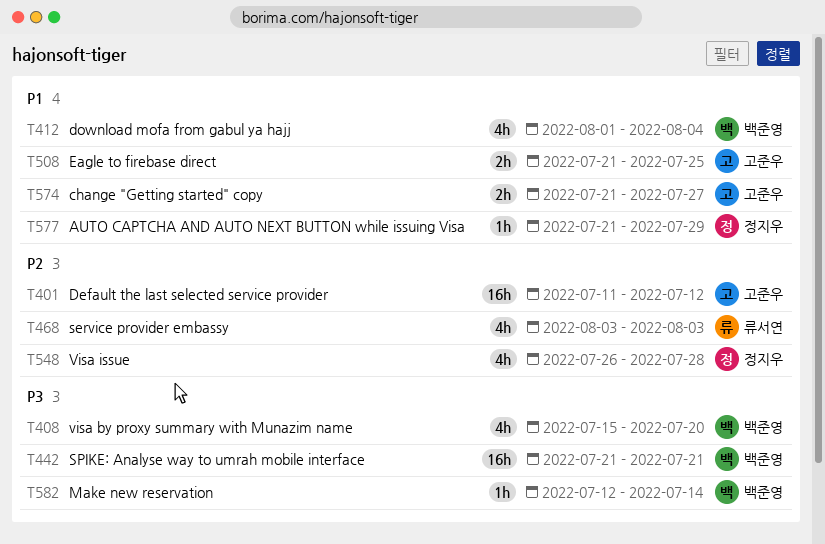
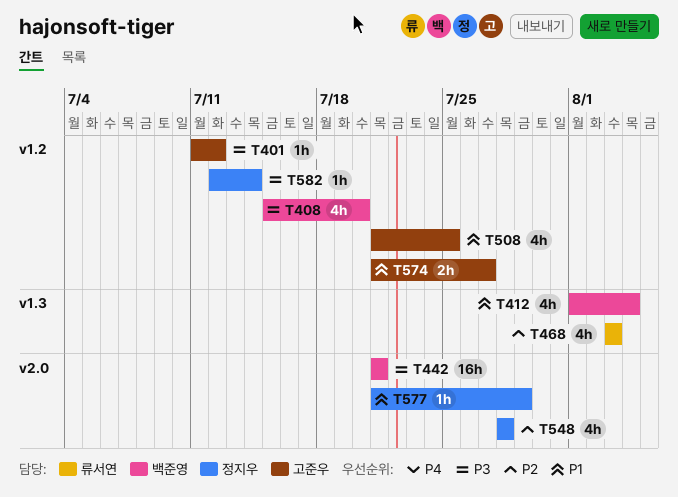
T401, priority: P2 -> P3
T401, estimate: 16h -> 1h
T508, estimate: 2h -> 4h
T548, start: Jul 26 -> Jul 28
T582, owner: 백준영 -> 정지우

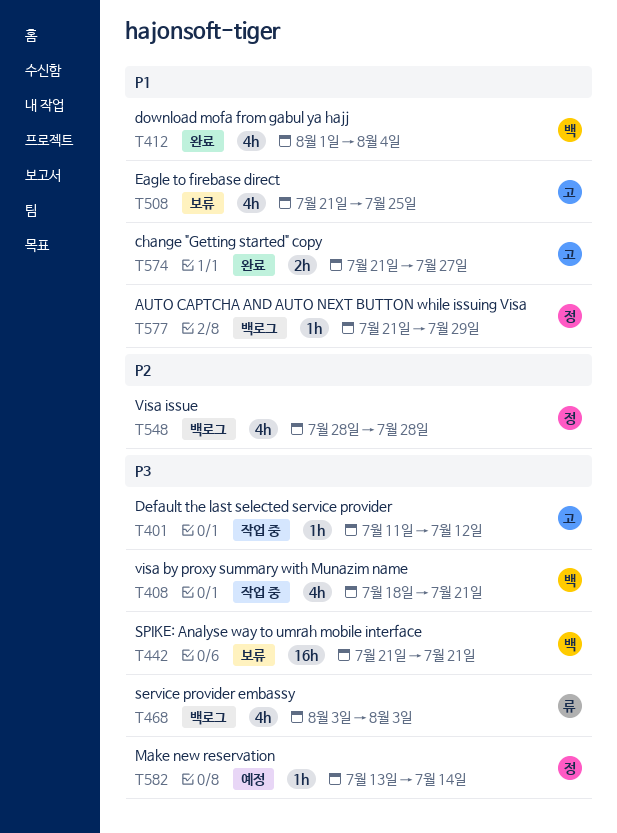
T408, start: Jul 15 -> Jul 18
T408, due: Jul 20 -> Jul 21
T468, priority: P2 -> P3
T582, start: Jul 12 -> Jul 13

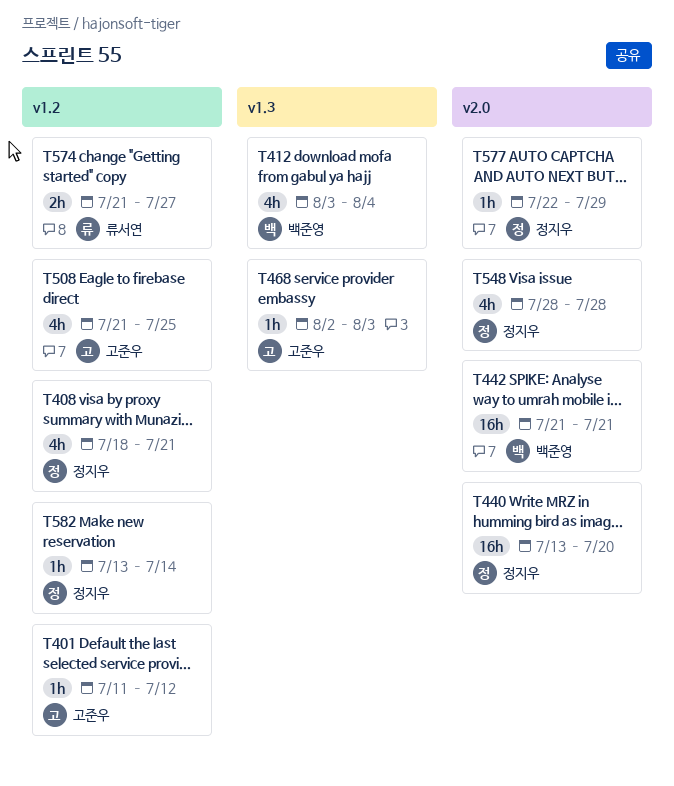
T408, owner: 백준영 -> 정지우
T412, start: Aug 1 -> Aug 3
T440: none -> present
T468, owner: 류서연 -> 고준우
T468, estimate: 4h -> 1h
T468, start: Aug 3 -> Aug 2
T574, owner: 고준우 -> 류서연
T577, start: Jul 21 -> Jul 22

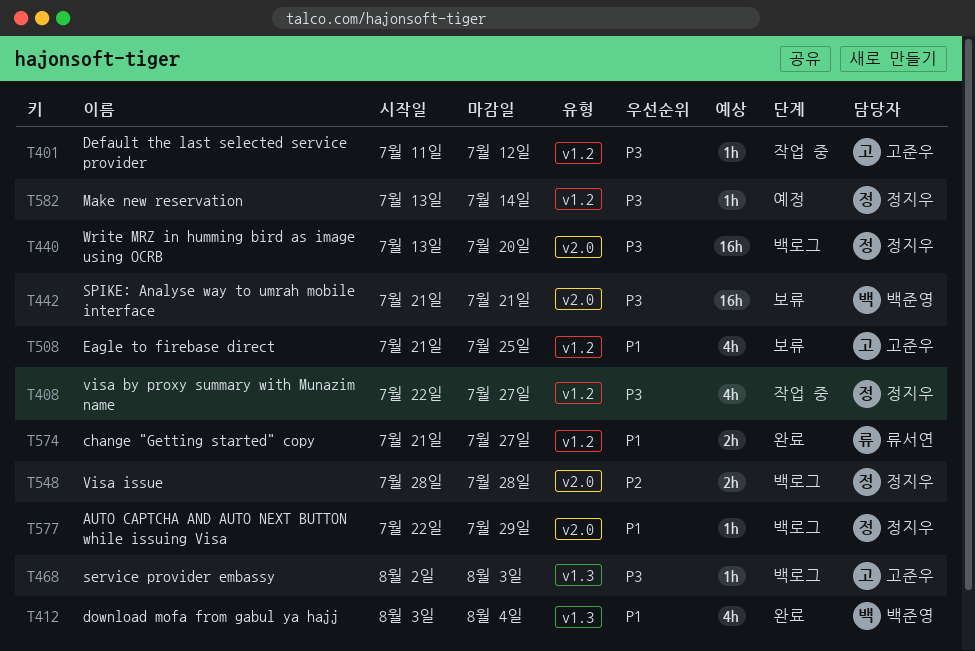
T408, start: Jul 18 -> Jul 22
T408, due: Jul 21 -> Jul 27
T548, estimate: 4h -> 2h

